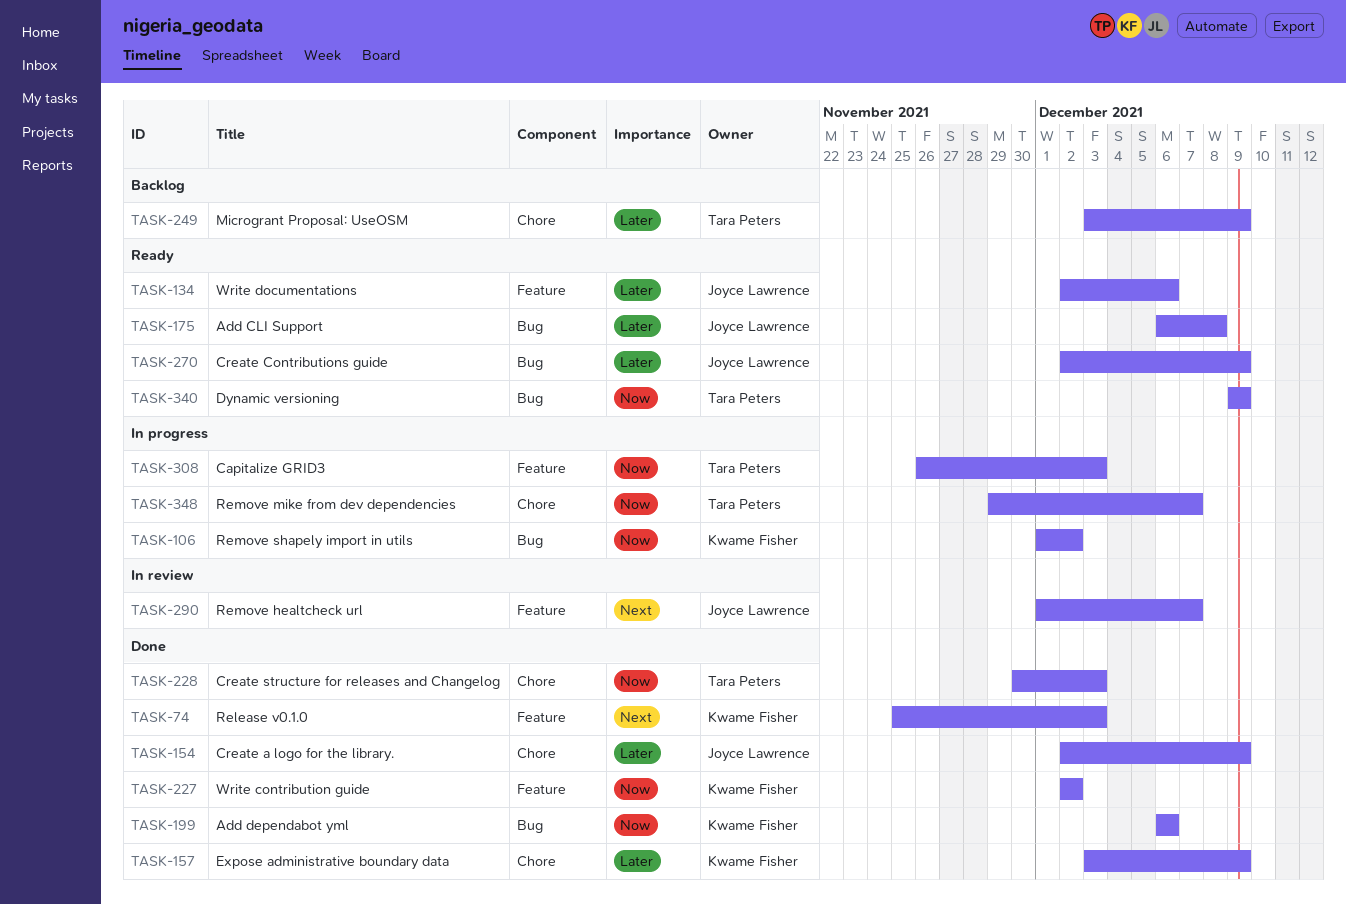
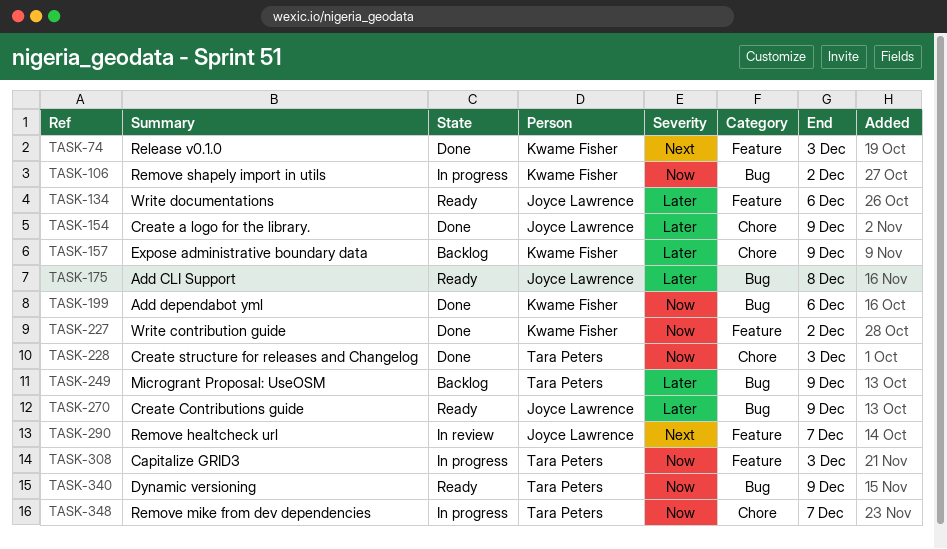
TASK-157, status: Done -> Backlog
TASK-249, label: Chore -> Bug

